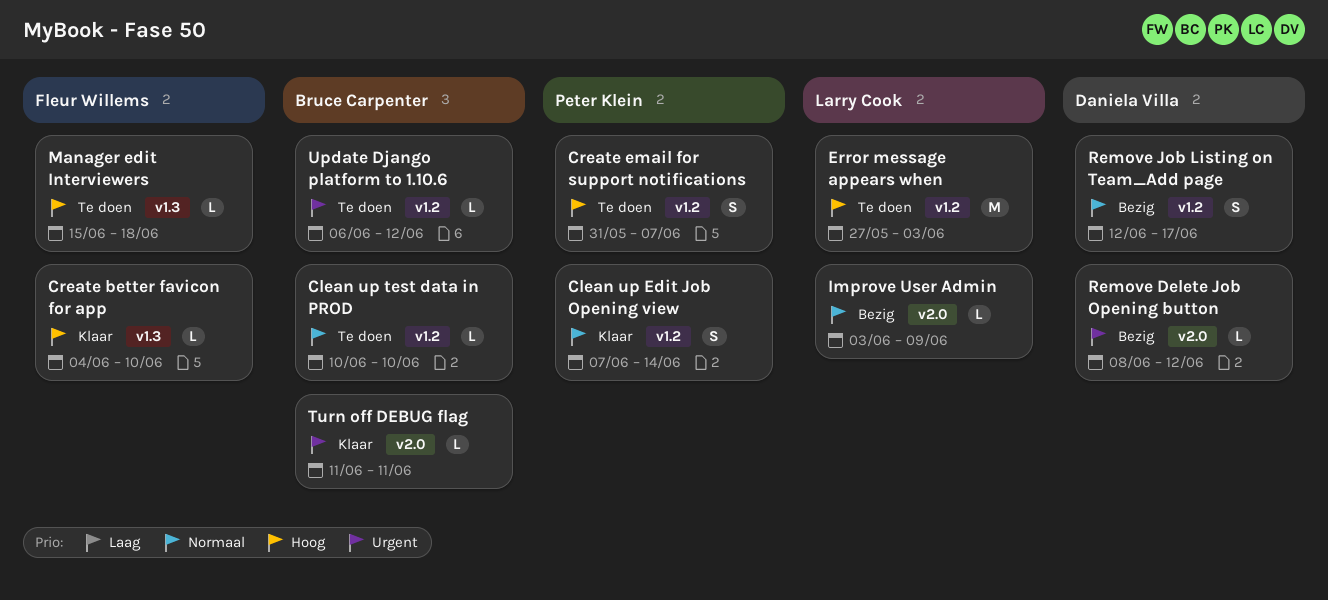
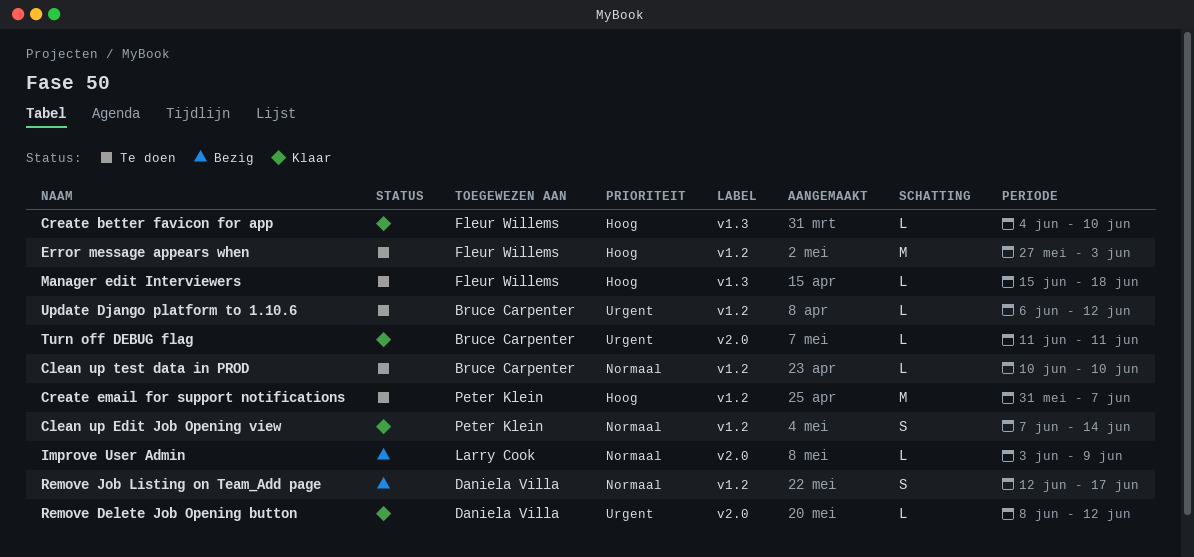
Create email for support notifications, estimate: S -> M
Error message appears when, owner: Larry Cook -> Fleur Willems
Remove Delete Job Opening button, status: Bezig -> Klaar

